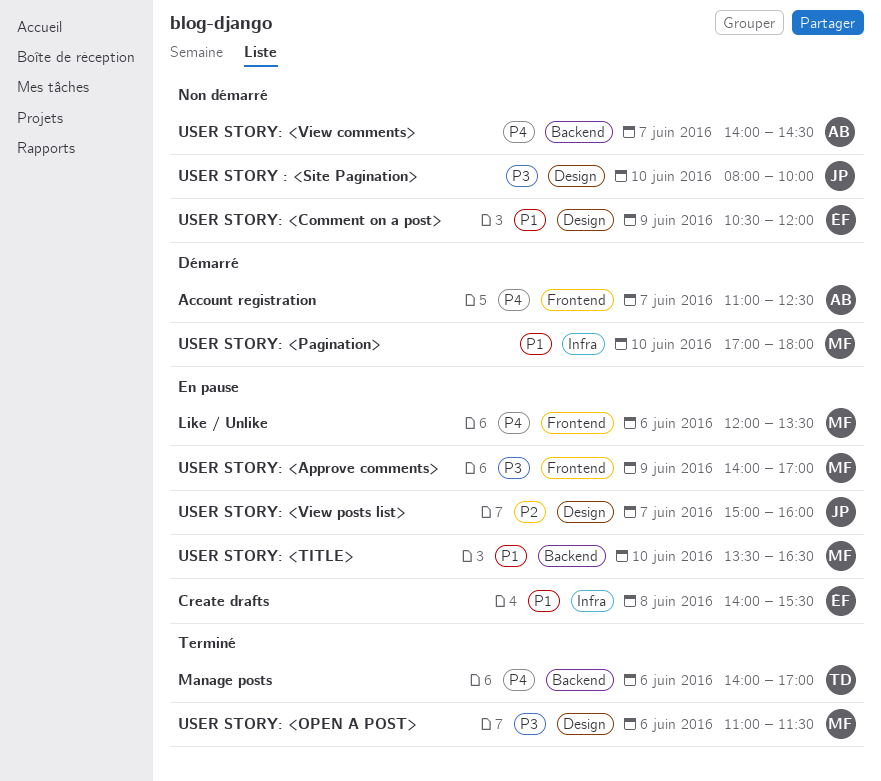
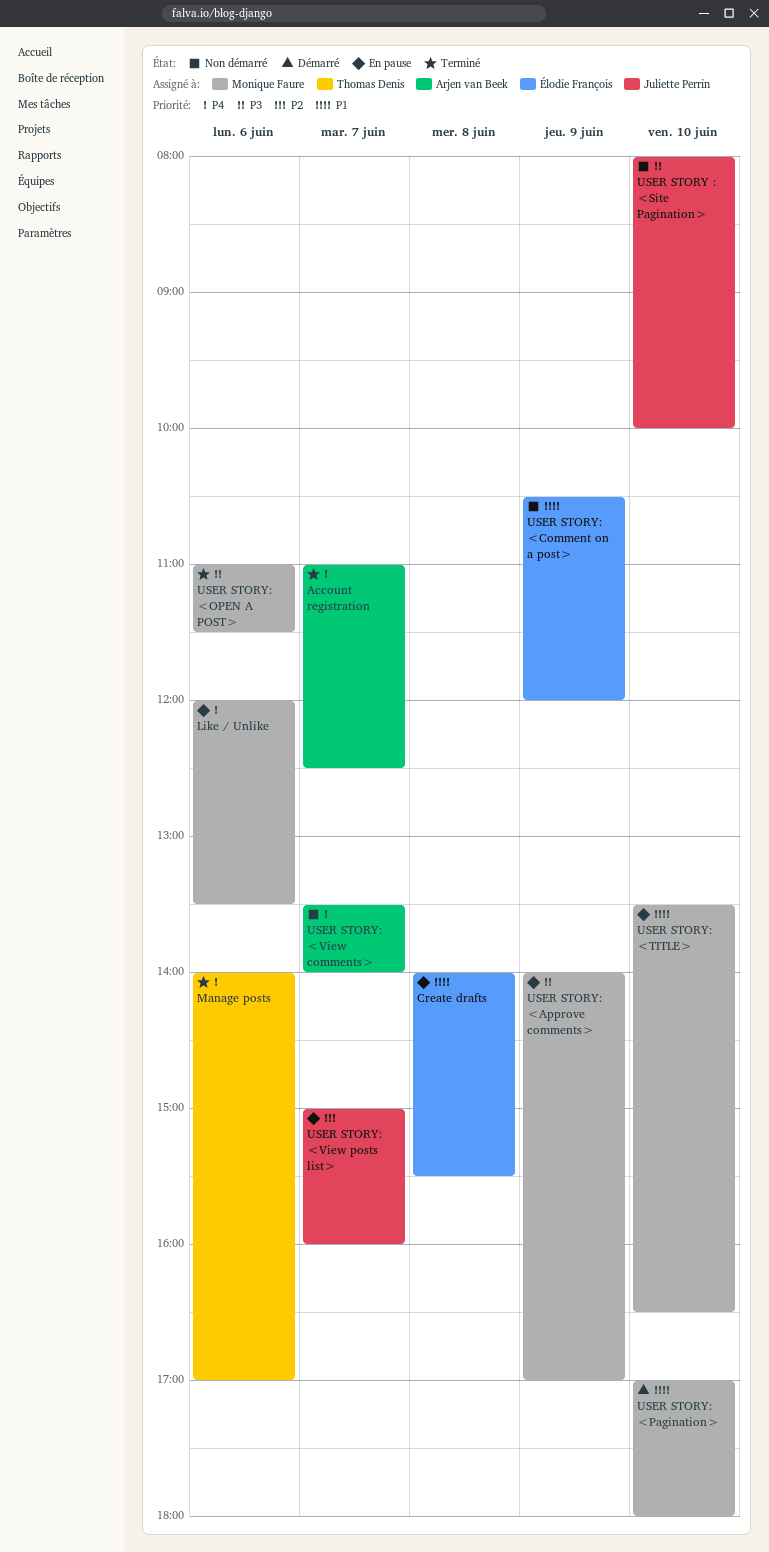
Account registration, status: Démarré -> Terminé
USER STORY: <View comments>, begins: 14:00 -> 13:30
USER STORY: <View comments>, ends: 14:30 -> 14:00

